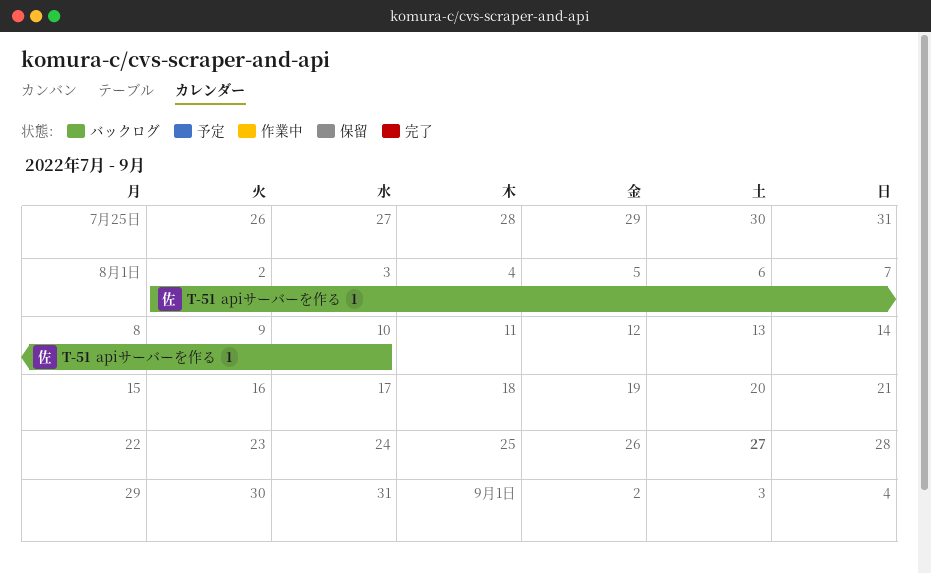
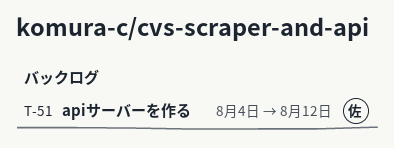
T-51, start: Aug 2 -> Aug 4
T-51, due: Aug 10 -> Aug 12

